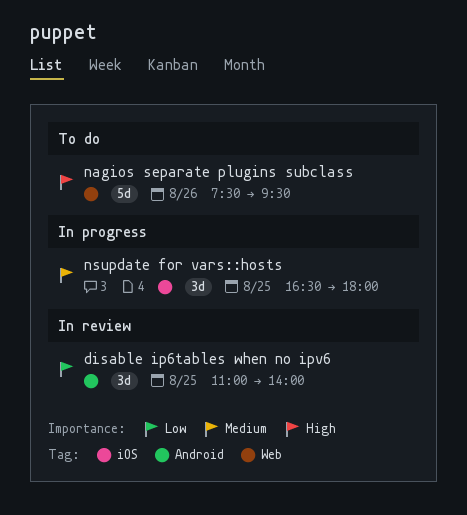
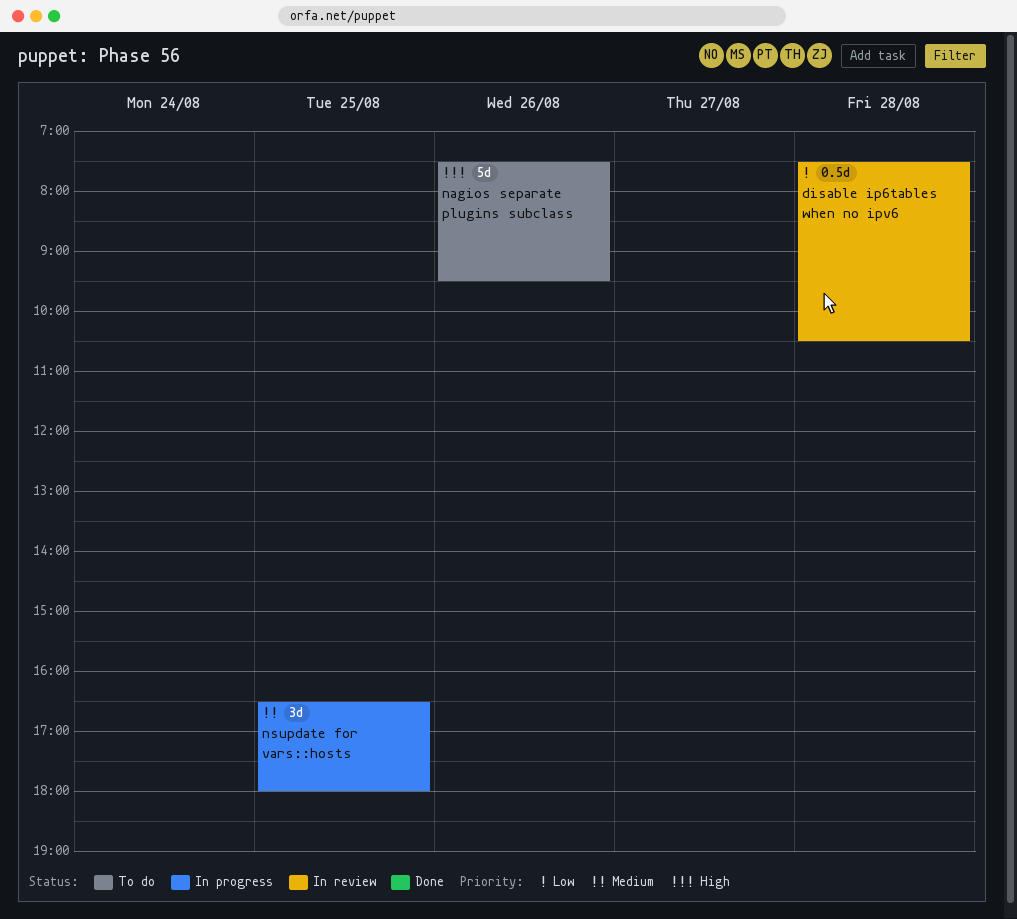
disable ip6tables when no ipv6, estimate: 3d -> 0.5d
disable ip6tables when no ipv6, day: Aug 25 -> Aug 28
disable ip6tables when no ipv6, begins: 11:00 -> 07:30
disable ip6tables when no ipv6, ends: 14:00 -> 10:30

